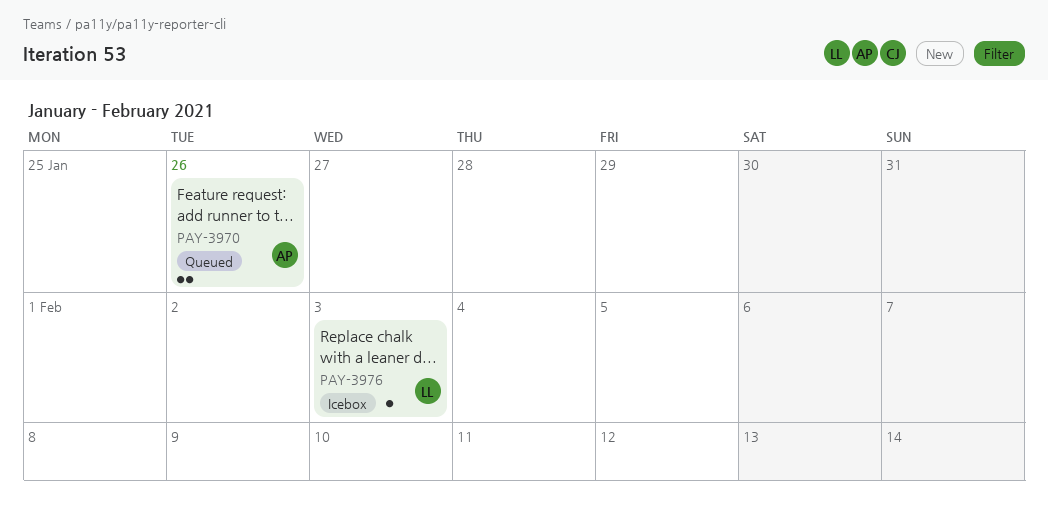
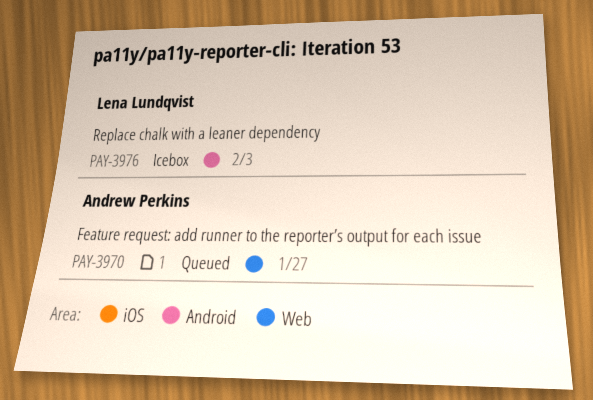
PAY-3970, due: Jan 26 -> Jan 27

